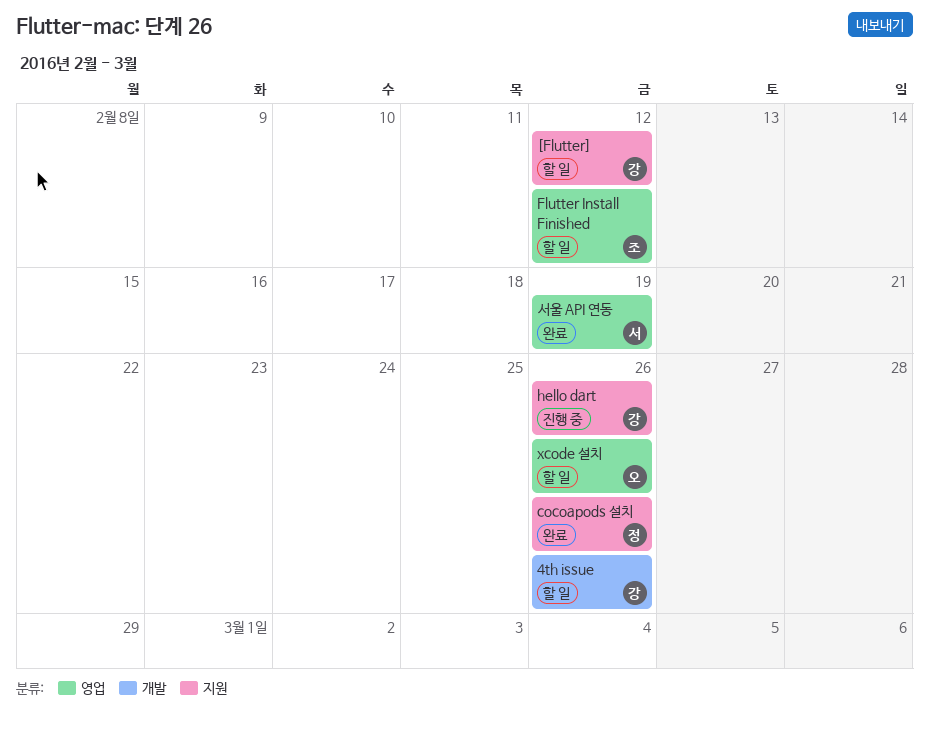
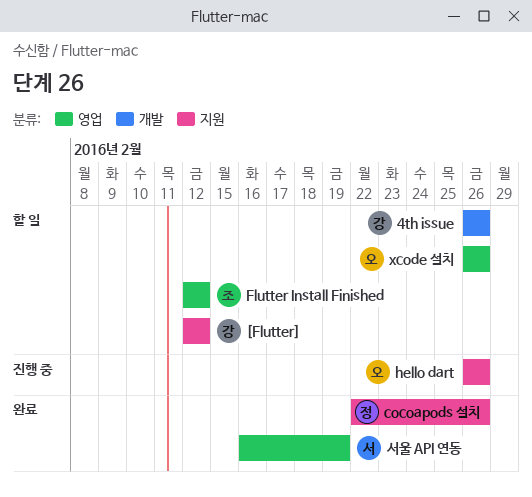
hello dart, owner: 강 -> 오

